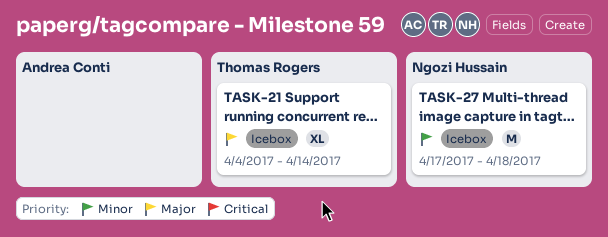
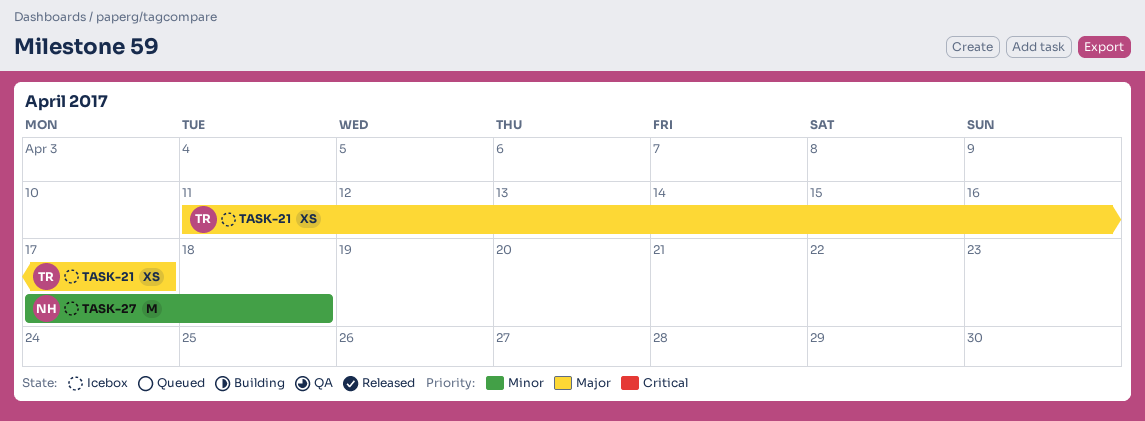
TASK-21, estimate: XL -> XS
TASK-21, start: Apr 4 -> Apr 11
TASK-21, due: Apr 14 -> Apr 17

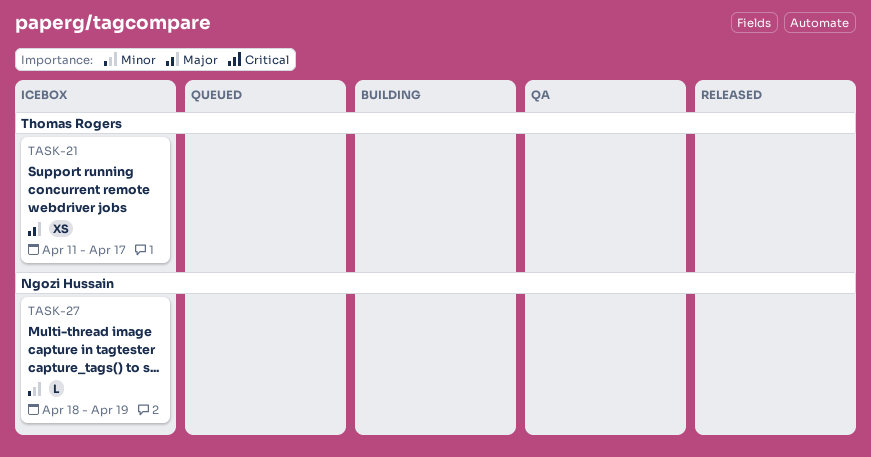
TASK-27, estimate: M -> L
TASK-27, start: Apr 17 -> Apr 18
TASK-27, due: Apr 18 -> Apr 19

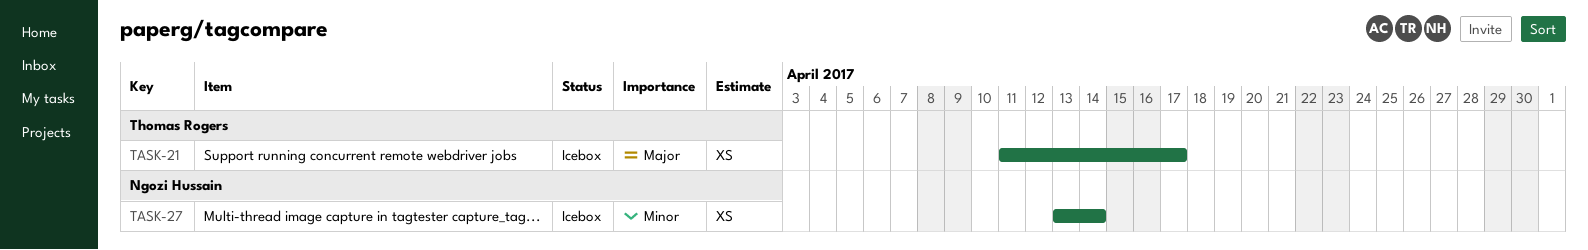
TASK-27, estimate: L -> XS
TASK-27, start: Apr 18 -> Apr 13
TASK-27, due: Apr 19 -> Apr 14

